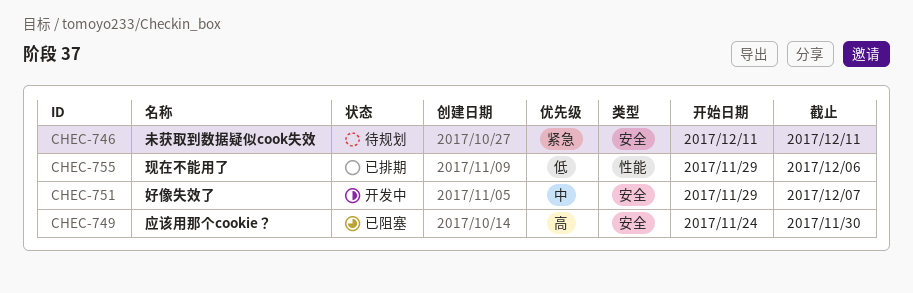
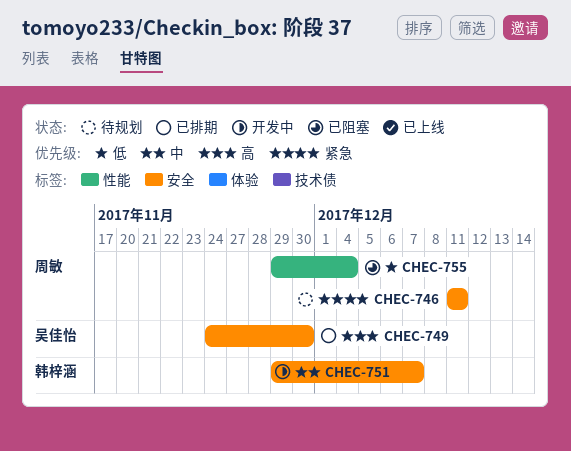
CHEC-749, status: 已阻塞 -> 已排期
CHEC-755, status: 已排期 -> 已阻塞
CHEC-755, due: Dec 6 -> Dec 4

